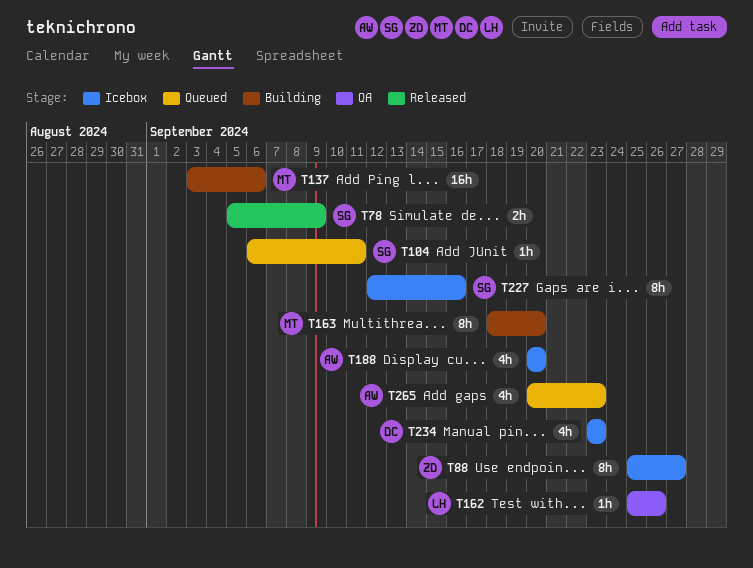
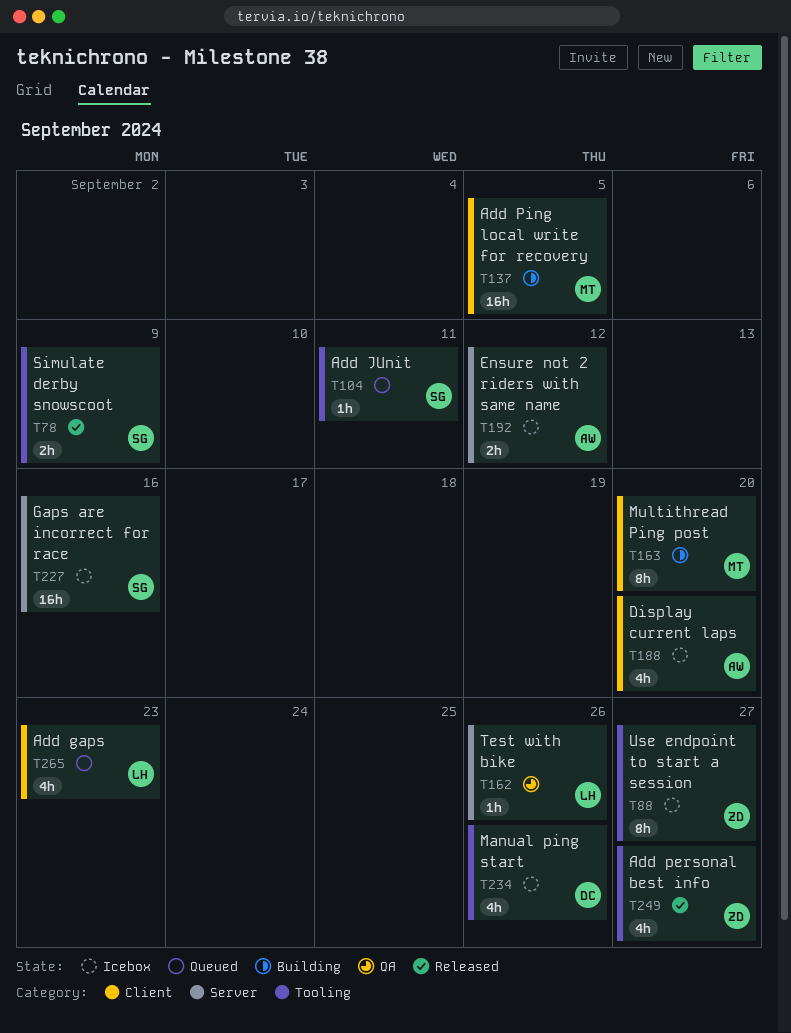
T137, due: Sep 6 -> Sep 5
T192: none -> present
T227, estimate: 8h -> 16h
T234, due: Sep 23 -> Sep 26
T249: none -> present
T265, owner: AW -> LH

